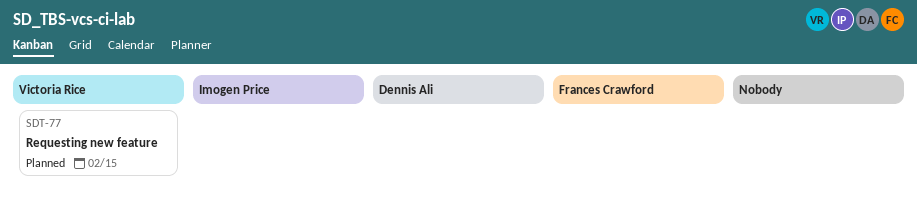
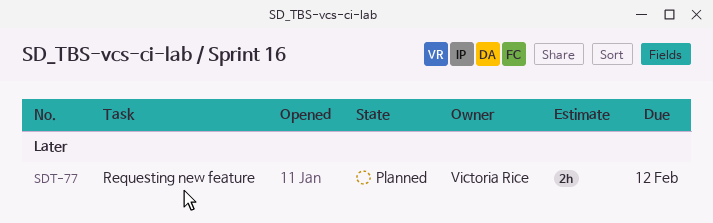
SDT-77, due: Feb 15 -> Feb 12

